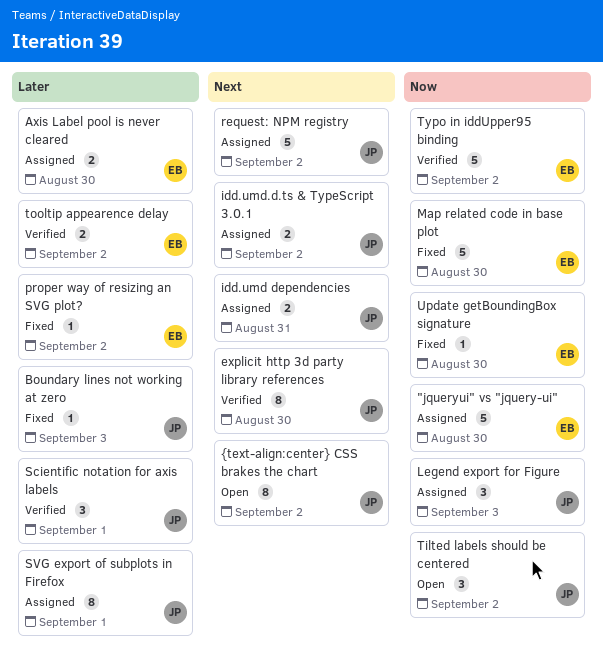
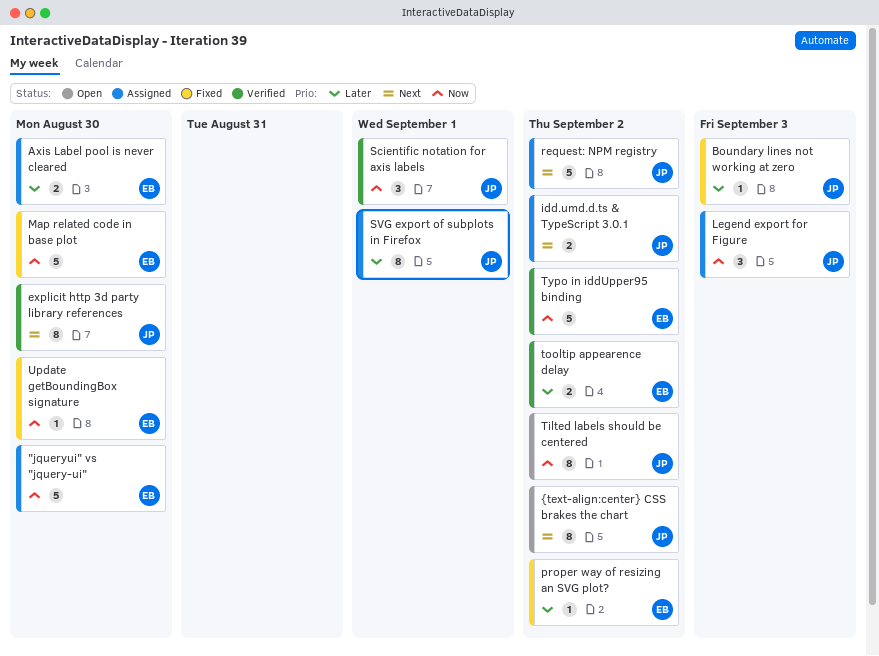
idd.umd dependencies: present -> none
Scientific notation for axis labels, priority: Later -> Now
Tilted labels should be centered, estimate: 3 -> 8

